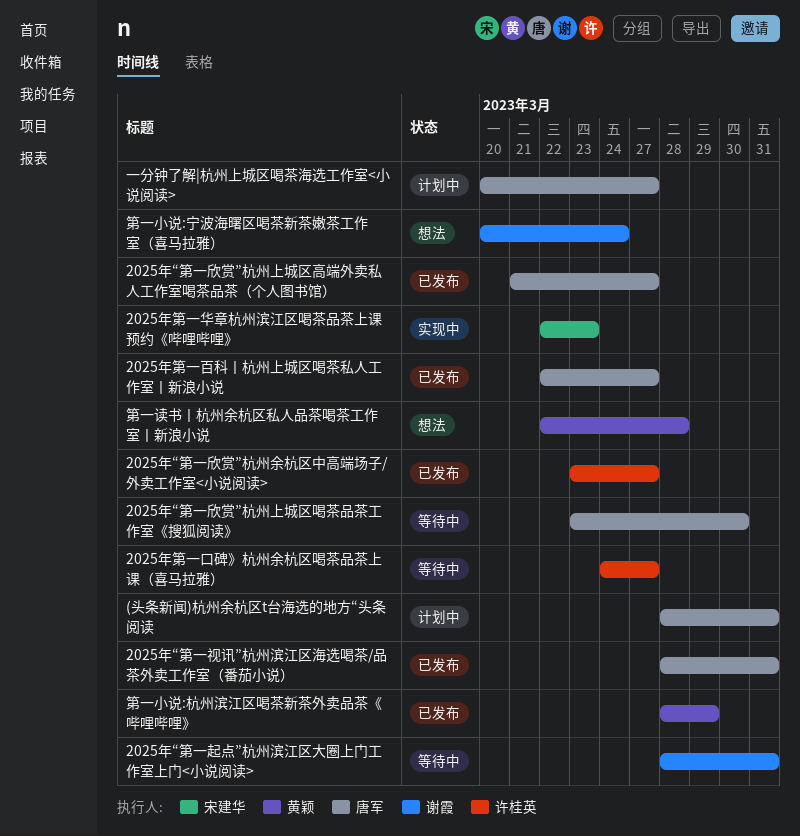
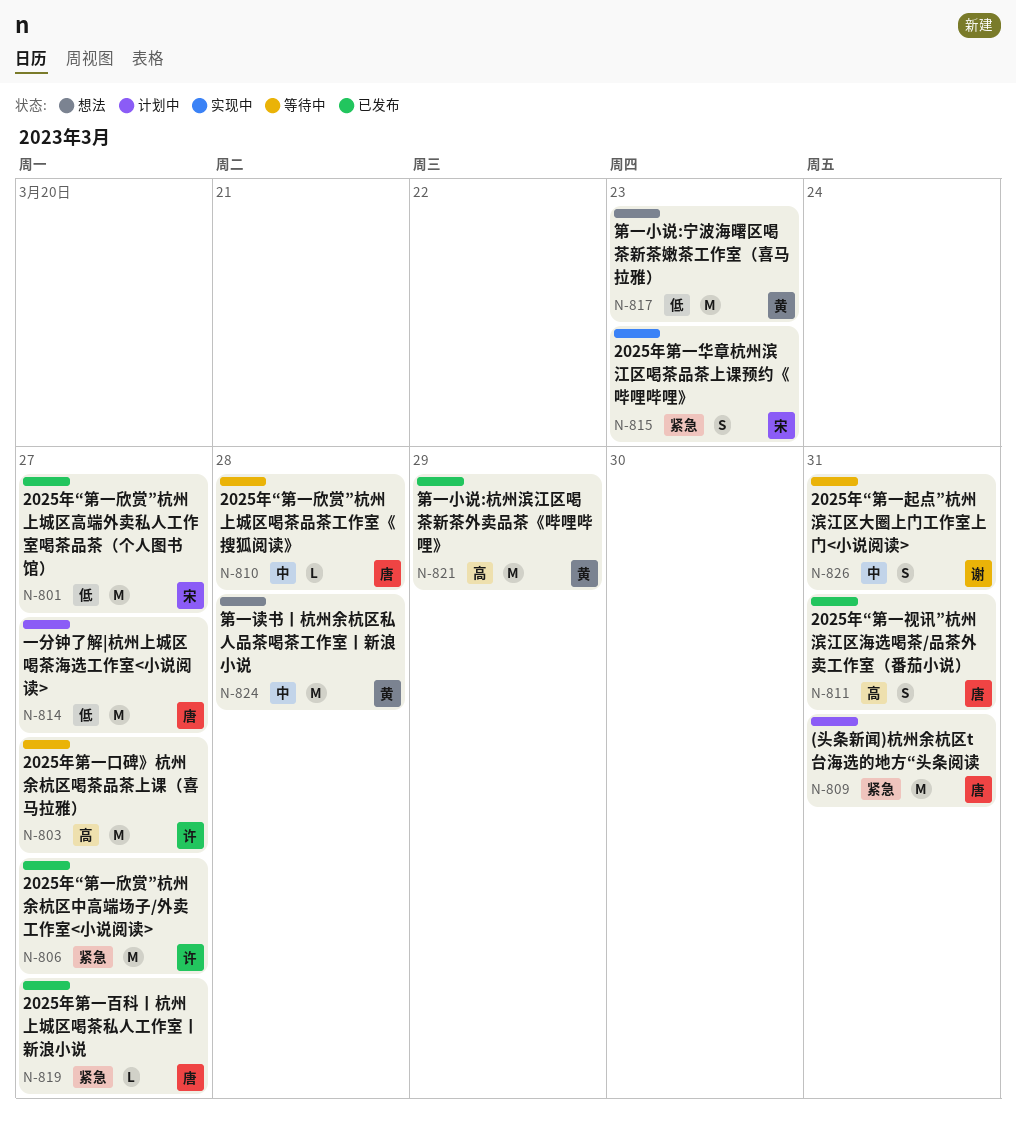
2025年“第一欣赏”杭州上城区喝茶品茶工作室《搜狐阅读》, due: Mar 30 -> Mar 28
2025年“第一欣赏”杭州上城区高端外卖私人工作室喝茶品茶（个人图书馆）, owner: 唐军 -> 宋建华
第一小说:宁波海曙区喝茶新茶嫩茶工作室（喜马拉雅）, owner: 谢霞 -> 黄颖
第一小说:宁波海曙区喝茶新茶嫩茶工作室（喜马拉雅）, due: Mar 24 -> Mar 23

